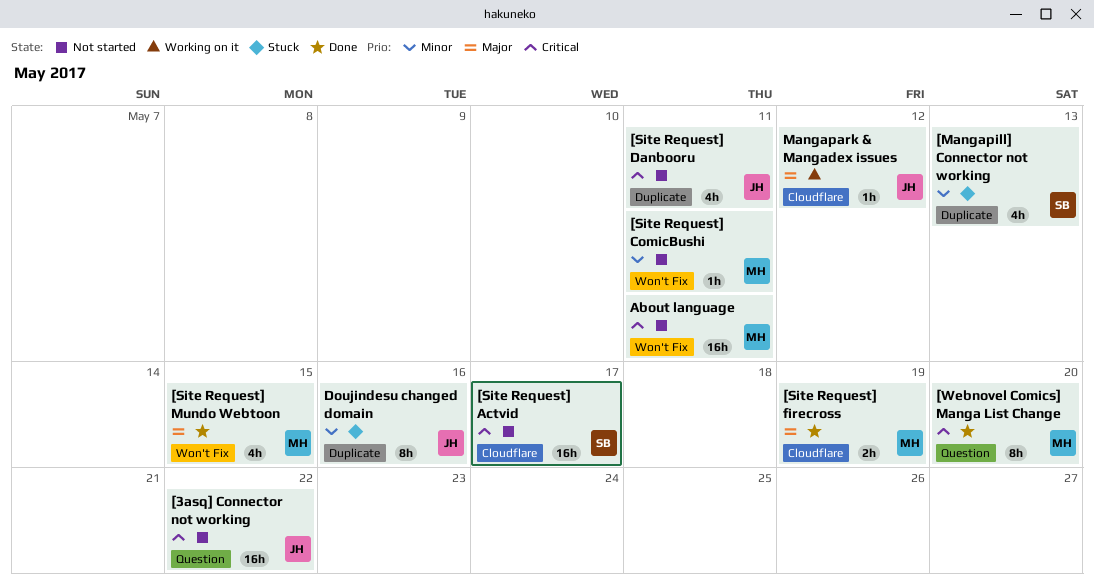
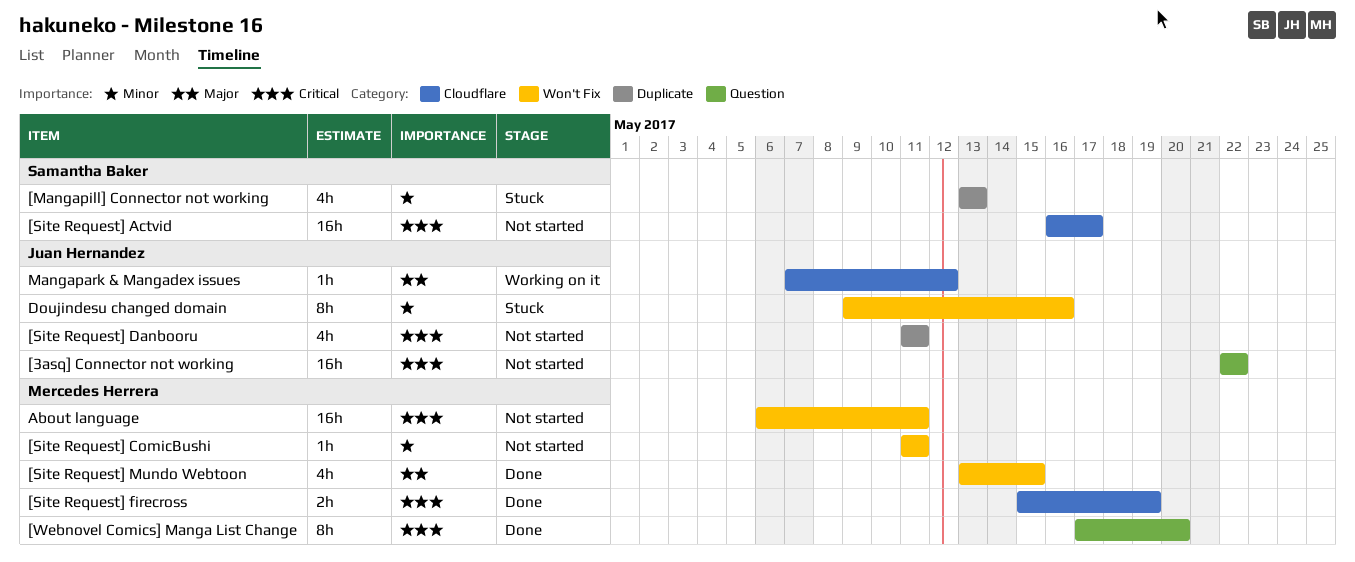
[Site Request] firecross, priority: Major -> Critical
Doujindesu changed domain, label: Duplicate -> Won't Fix

